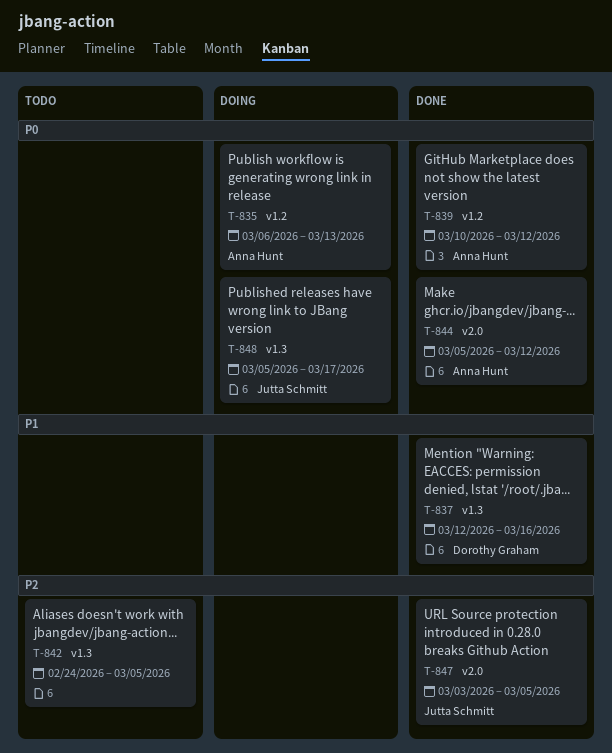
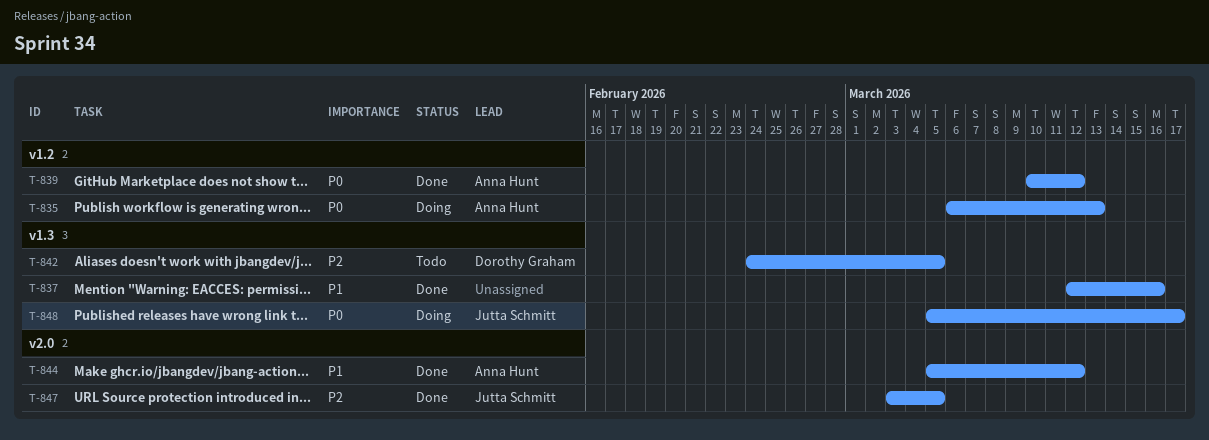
T-837, owner: Dorothy Graham -> none
T-842, owner: none -> Dorothy Graham
T-844, priority: P0 -> P1

